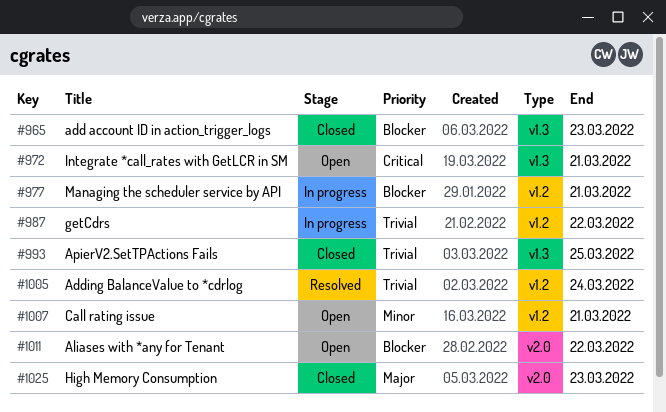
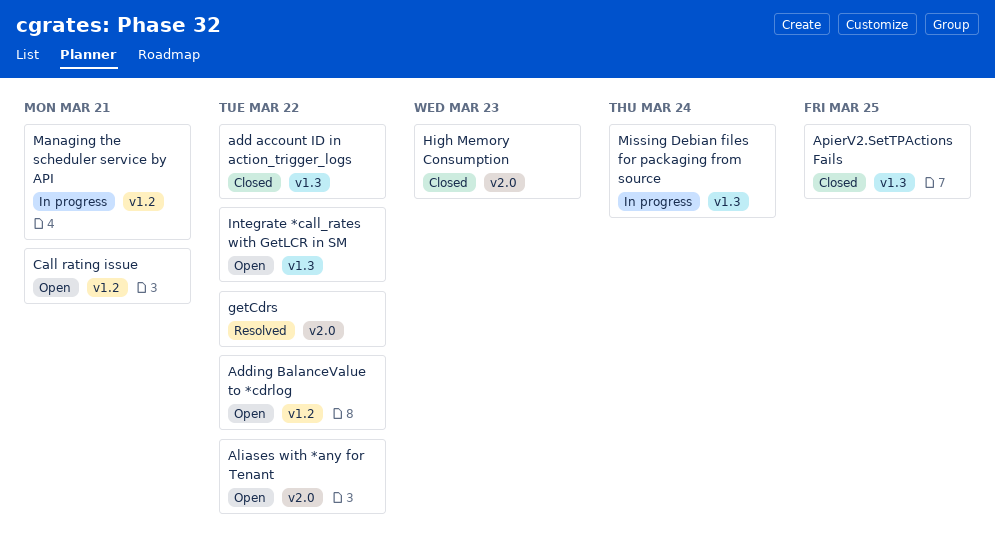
add account ID in action_trigger_logs, due: Mar 23 -> Mar 22
Adding BalanceValue to *cdrlog, status: Resolved -> Open
Adding BalanceValue to *cdrlog, due: Mar 24 -> Mar 22
getCdrs, status: In progress -> Resolved
getCdrs, label: v1.2 -> v2.0
Integrate *call_rates with GetLCR in SM, due: Mar 21 -> Mar 22
Missing Debian files for packaging from source: none -> present

